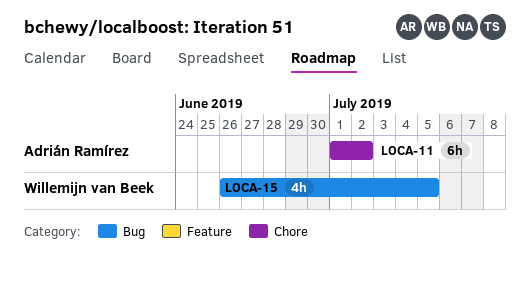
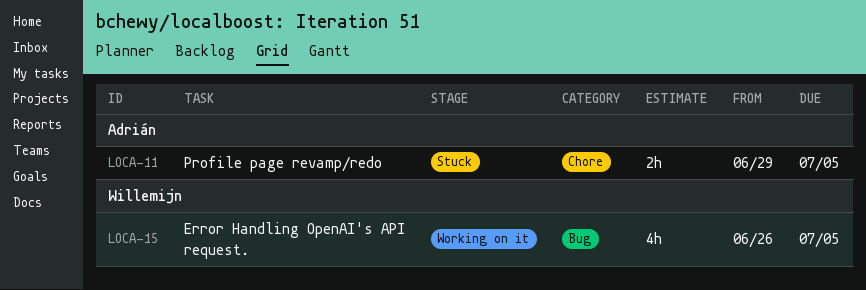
LOCA-11, estimate: 6h -> 2h
LOCA-11, start: Jul 1 -> Jun 29
LOCA-11, due: Jul 2 -> Jul 5

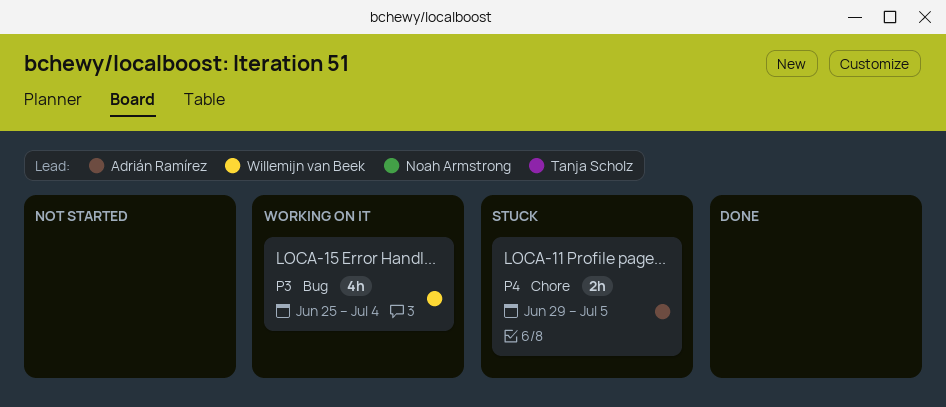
LOCA-15, start: Jun 26 -> Jun 25
LOCA-15, due: Jul 5 -> Jul 4

